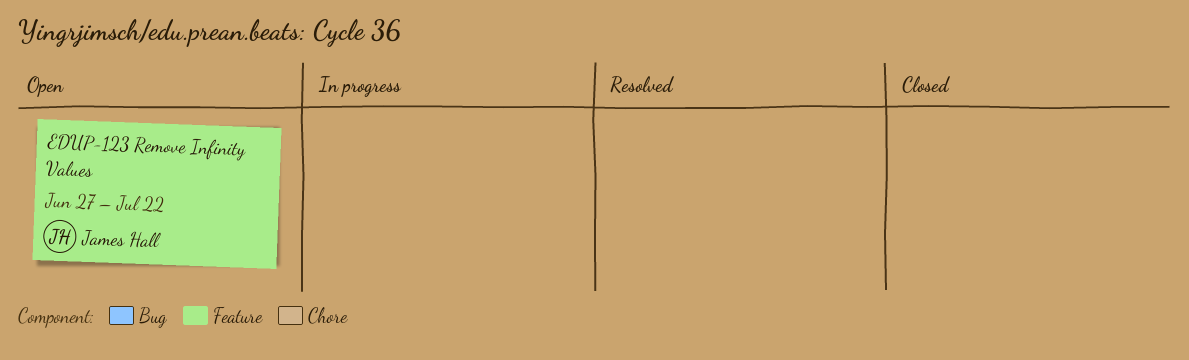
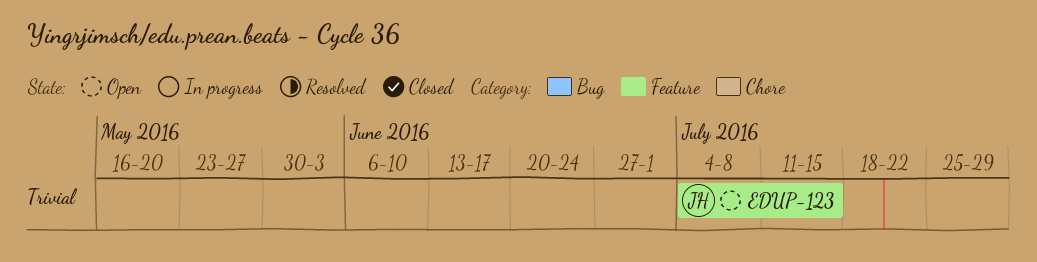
EDUP-123, start: Jun 27 -> Jul 4
EDUP-123, due: Jul 22 -> Jul 15

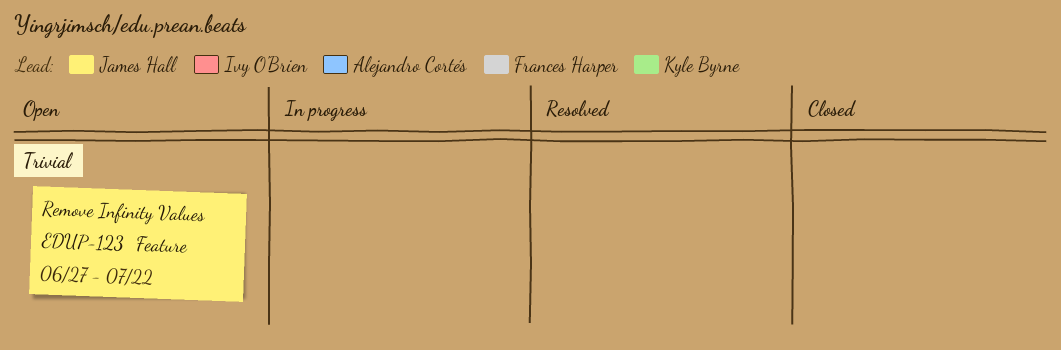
EDUP-123, start: Jul 4 -> Jun 27
EDUP-123, due: Jul 15 -> Jul 22

